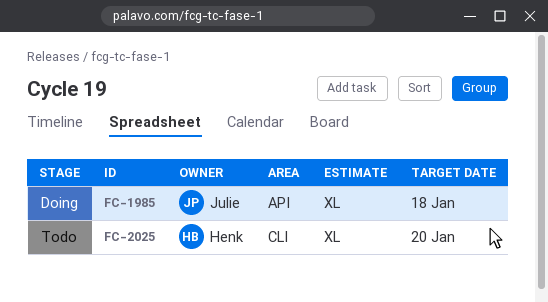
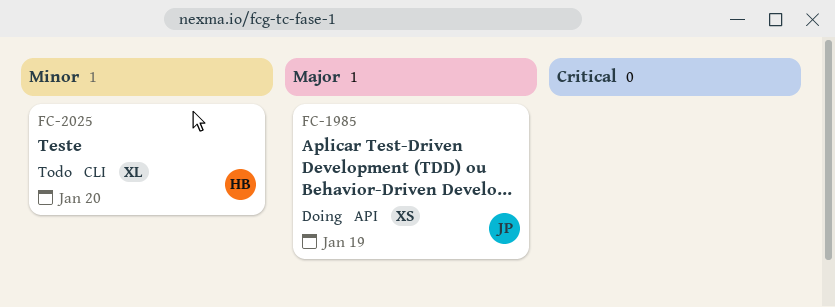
FC-1985, estimate: XL -> XS
FC-1985, due: Jan 18 -> Jan 19

